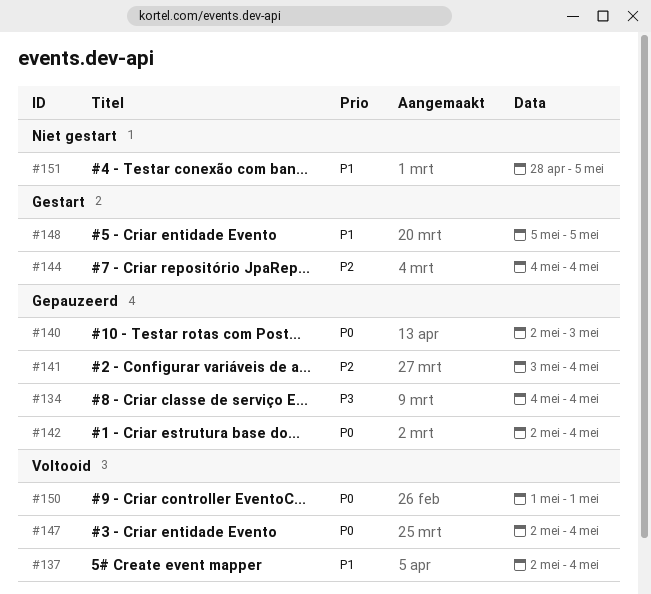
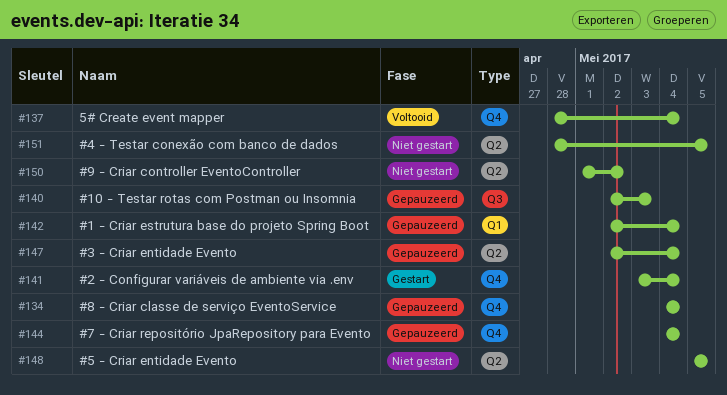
#137, start: May 2 -> Apr 28
#141, status: Gepauzeerd -> Gestart
#144, status: Gestart -> Gepauzeerd
#147, status: Voltooid -> Gepauzeerd
#148, status: Gestart -> Niet gestart
#150, status: Voltooid -> Niet gestart
#150, due: May 1 -> May 2

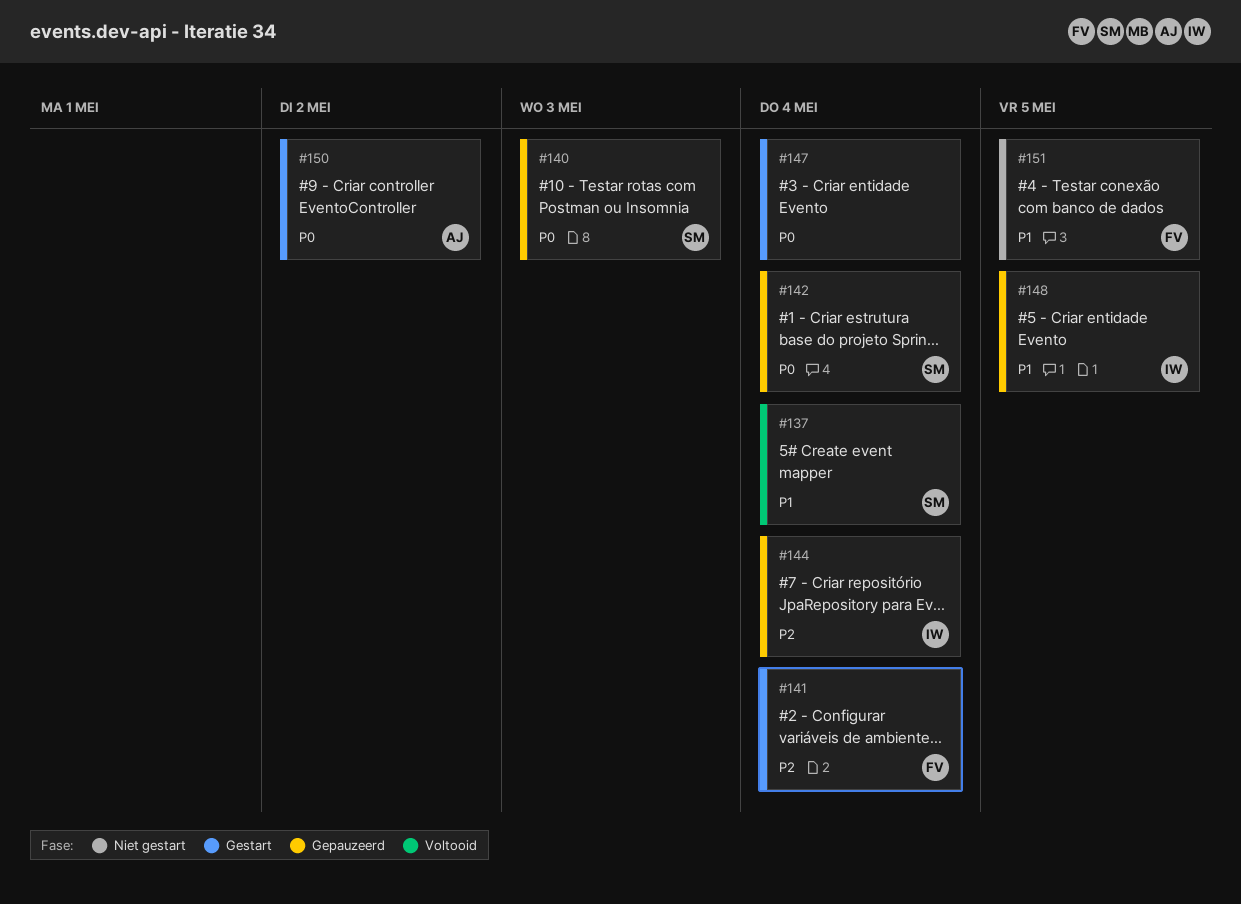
#134: present -> none
#147, status: Gepauzeerd -> Gestart
#148, status: Niet gestart -> Gepauzeerd
#150, status: Niet gestart -> Gestart

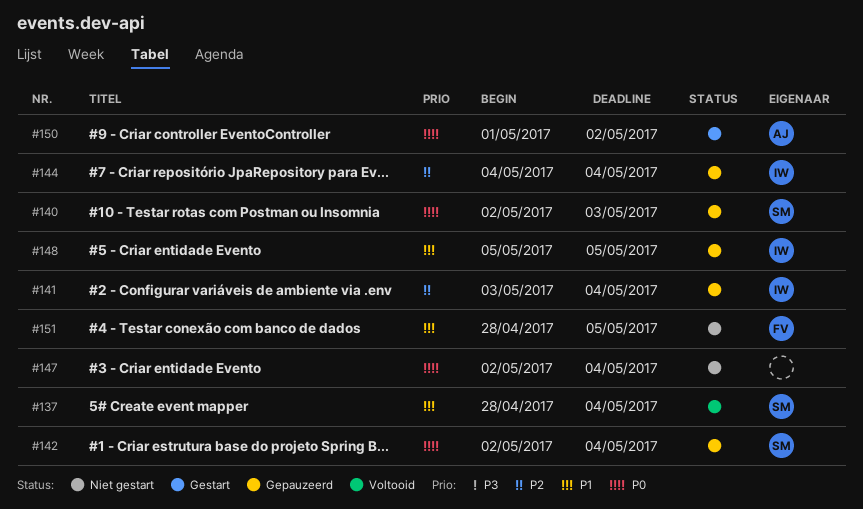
#141, status: Gestart -> Gepauzeerd
#141, owner: FV -> IW
#147, status: Gestart -> Niet gestart

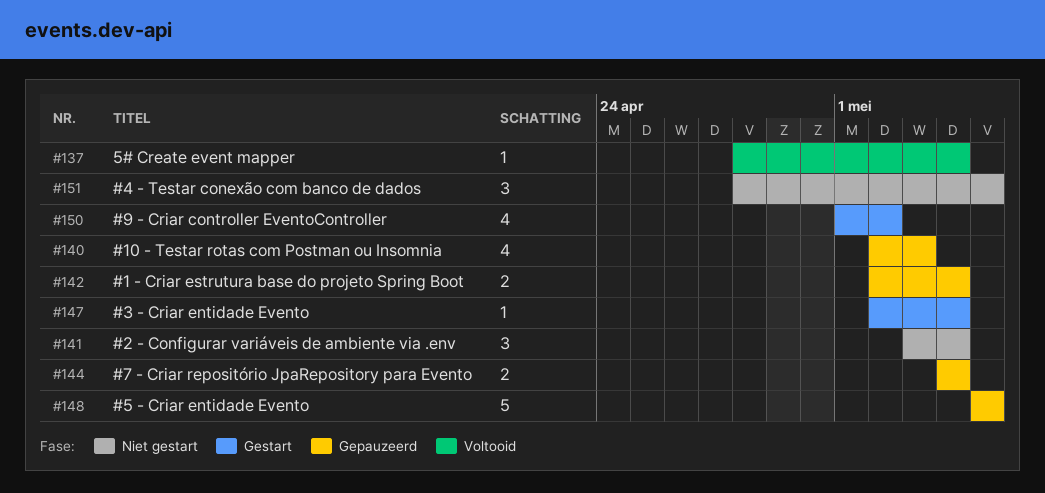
#141, status: Gepauzeerd -> Niet gestart
#147, status: Niet gestart -> Gestart

